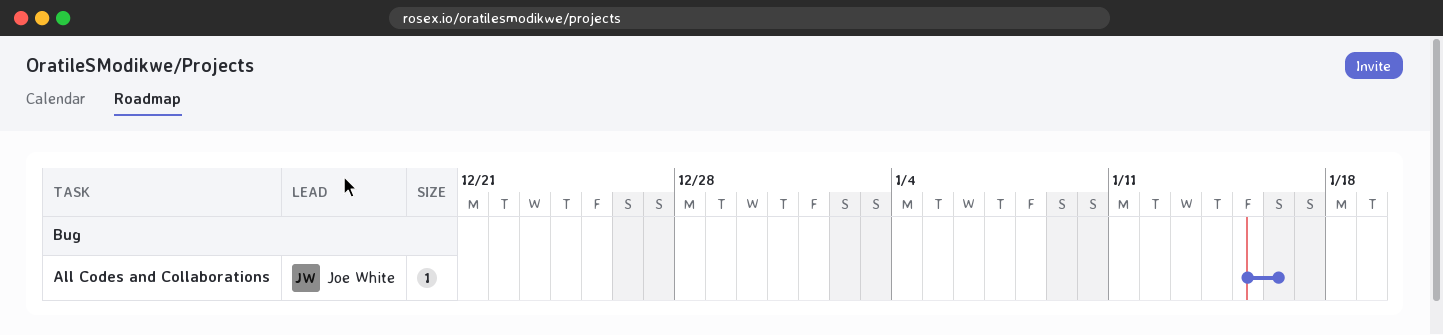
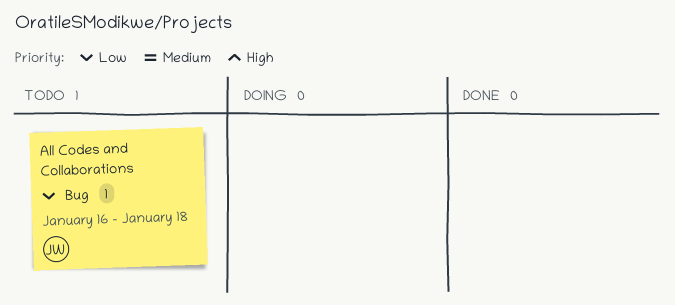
All Codes and Collaborations, start: Jan 15 -> Jan 16
All Codes and Collaborations, due: Jan 16 -> Jan 18

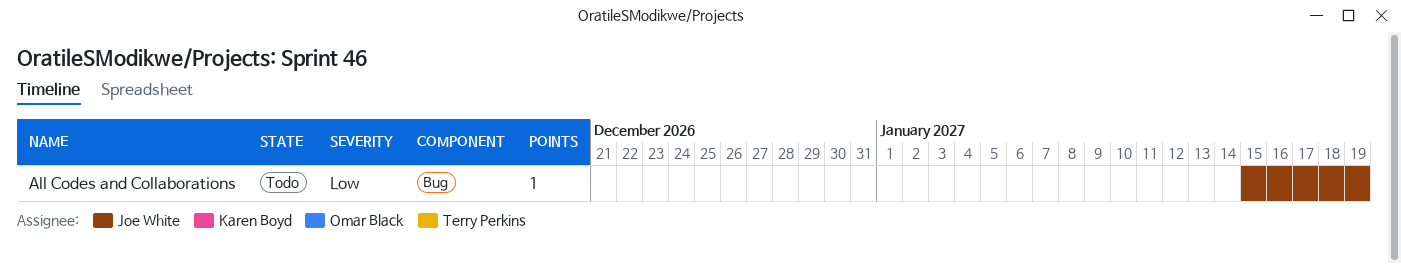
All Codes and Collaborations, start: Jan 16 -> Jan 15
All Codes and Collaborations, due: Jan 18 -> Jan 19

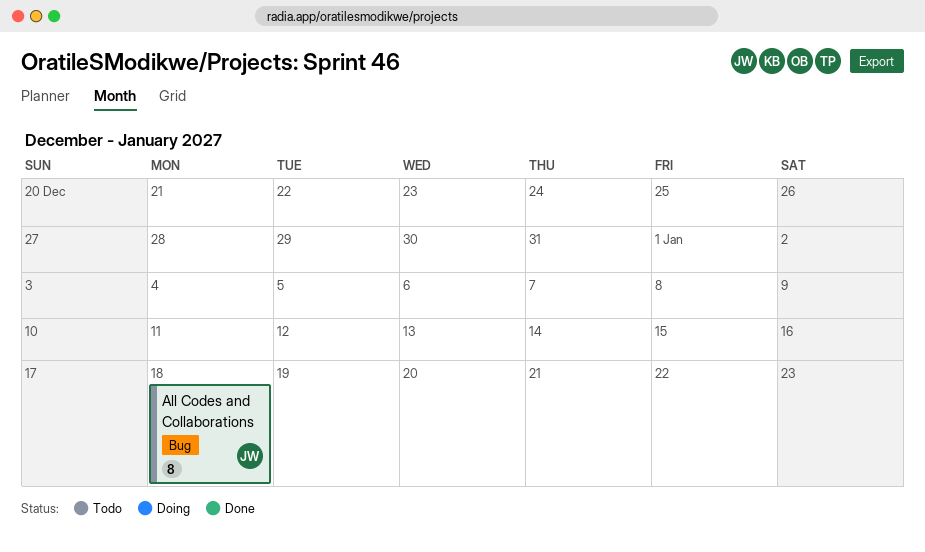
All Codes and Collaborations, estimate: 1 -> 8
All Codes and Collaborations, due: Jan 19 -> Jan 18

